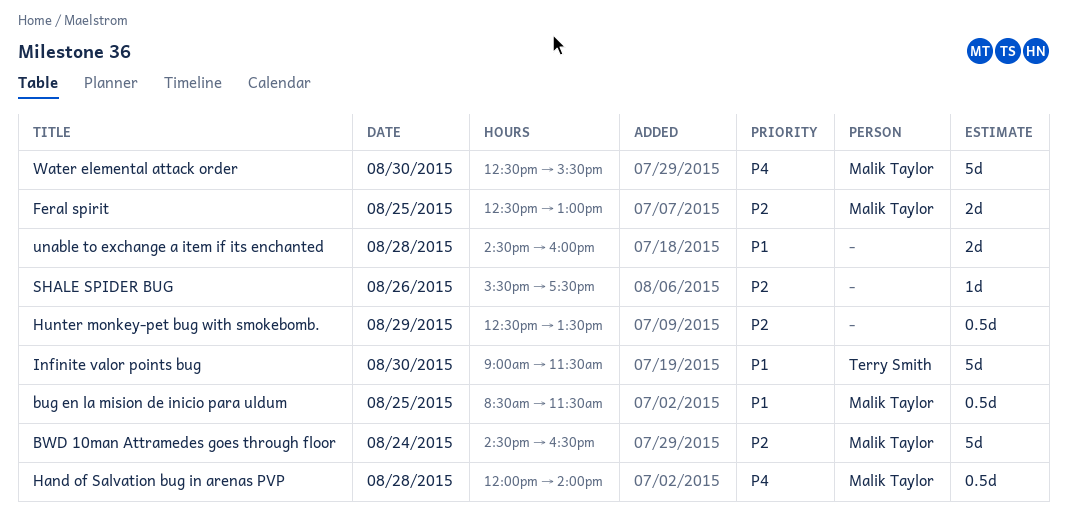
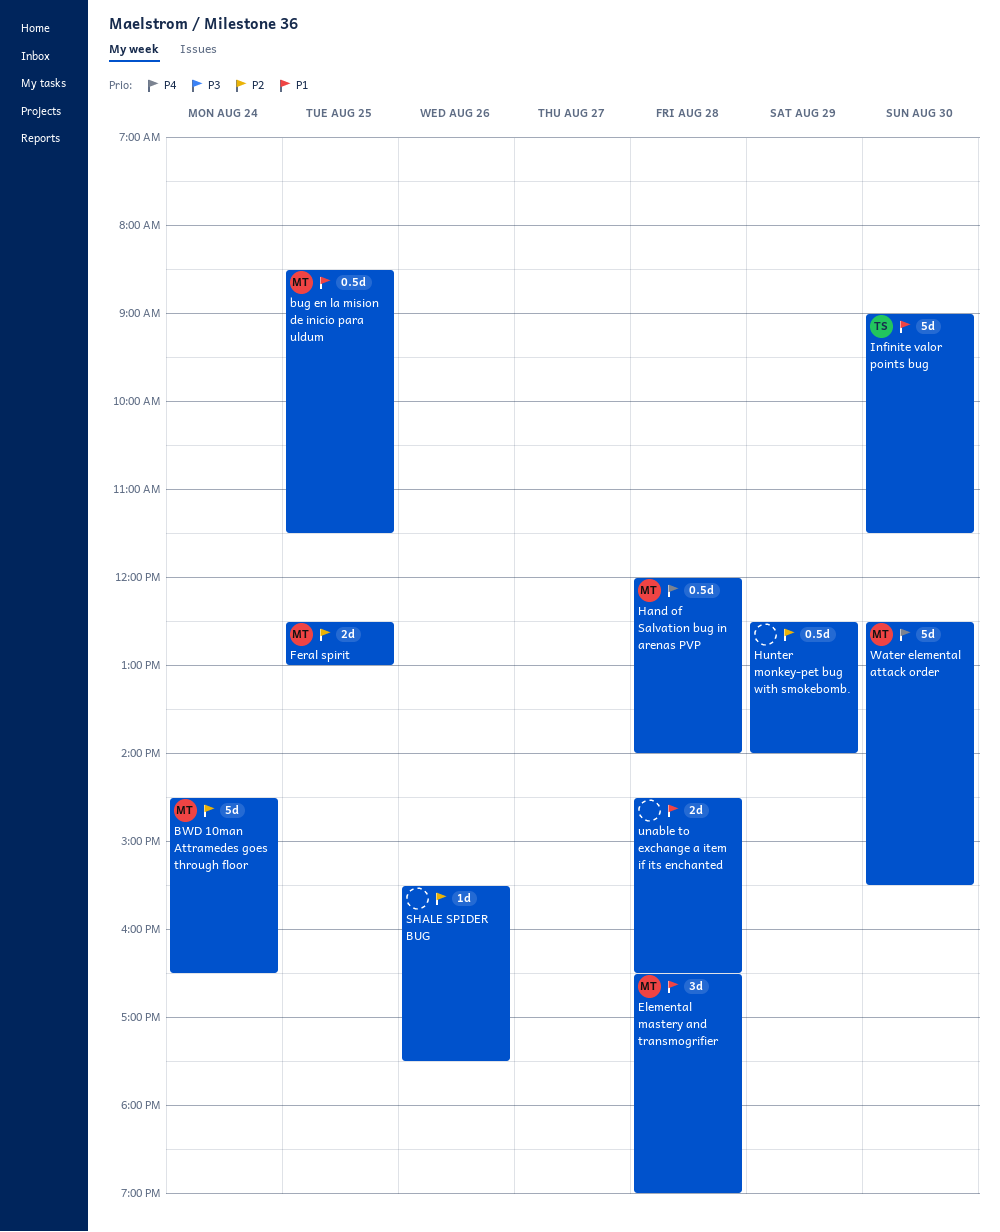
Elemental mastery and transmogrifier: none -> present
Hunter monkey-pet bug with smokebomb., ends: 13:30 -> 14:00
unable to exchange a item if its enchanted, ends: 16:00 -> 16:30

